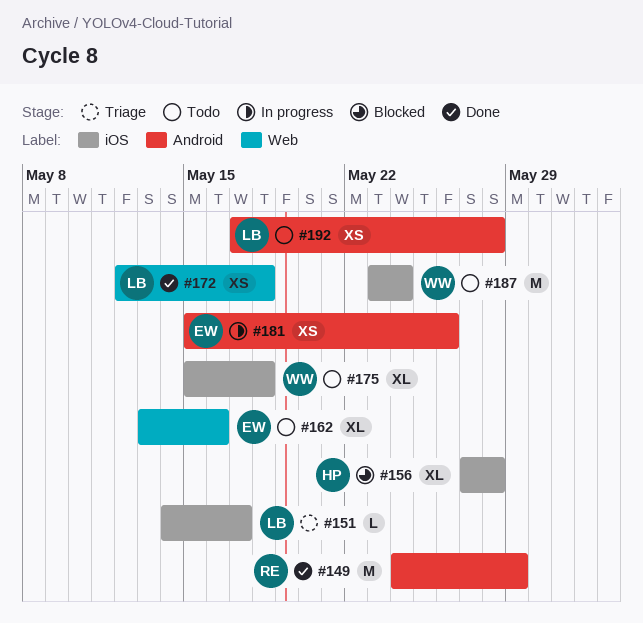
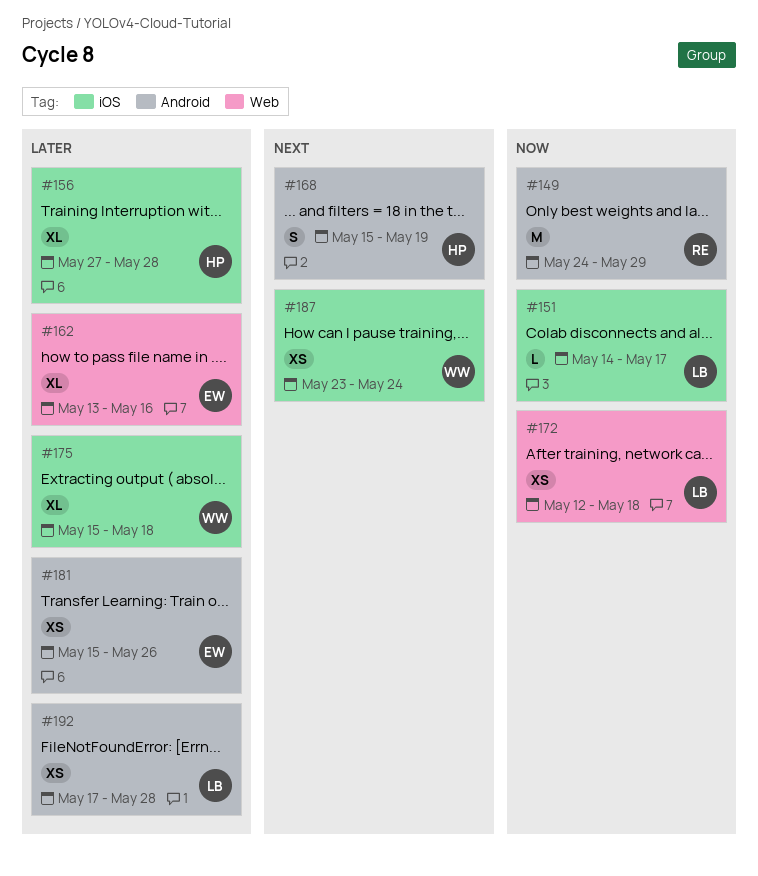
#168: none -> present
#187, estimate: M -> XS

